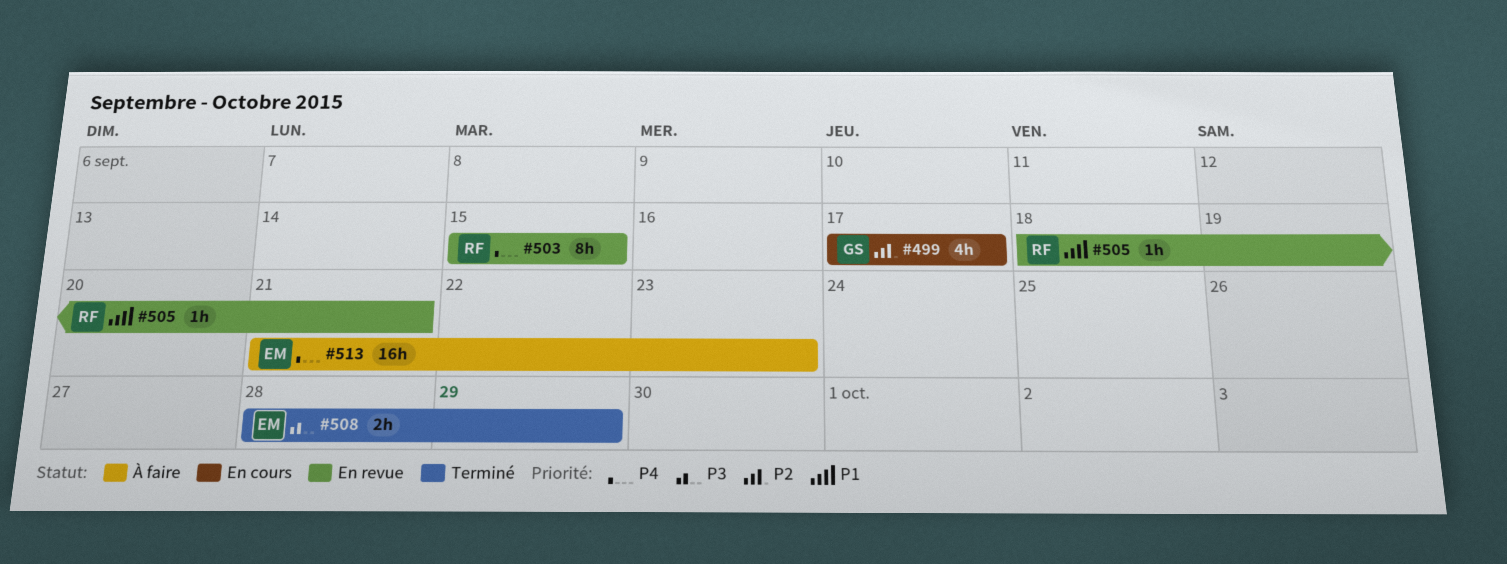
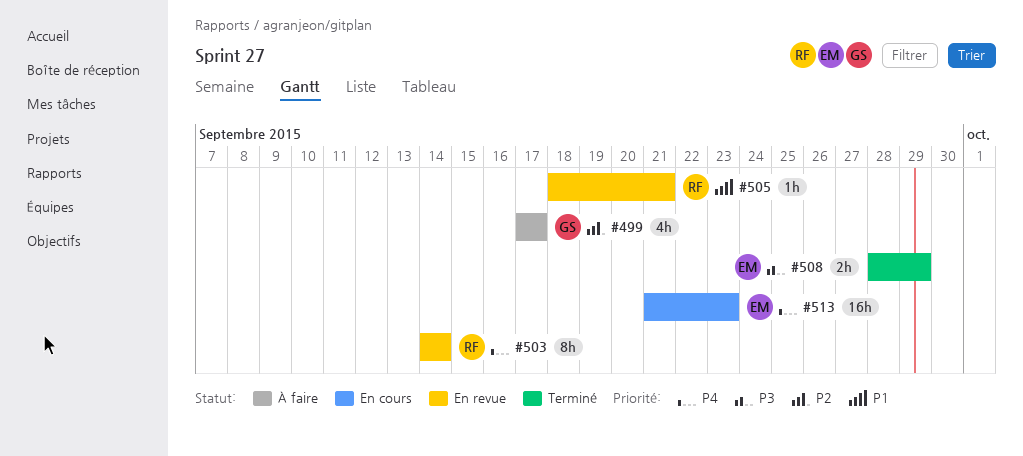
#499, status: En cours -> À faire
#503, start: Sep 15 -> Sep 14
#503, due: Sep 15 -> Sep 14
#513, status: À faire -> En cours

